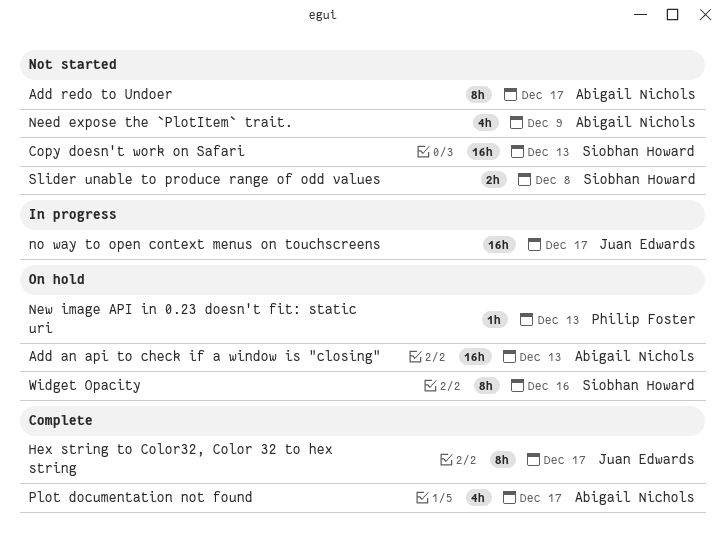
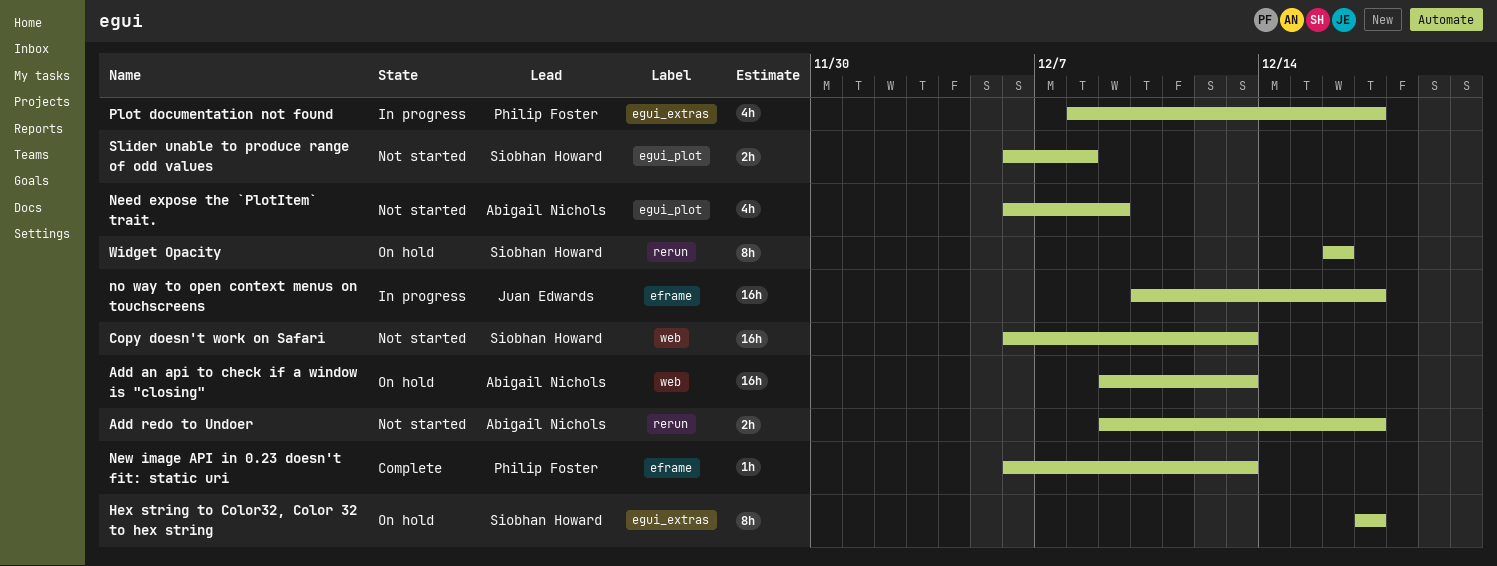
Add redo to Undoer, estimate: 8h -> 2h
Hex string to Color32, Color 32 to hex string, status: Complete -> On hold
Hex string to Color32, Color 32 to hex string, owner: Juan Edwards -> Siobhan Howard
New image API in 0.23 doesn't fit: static uri, status: On hold -> Complete
Plot documentation not found, status: Complete -> In progress
Plot documentation not found, owner: Abigail Nichols -> Philip Foster

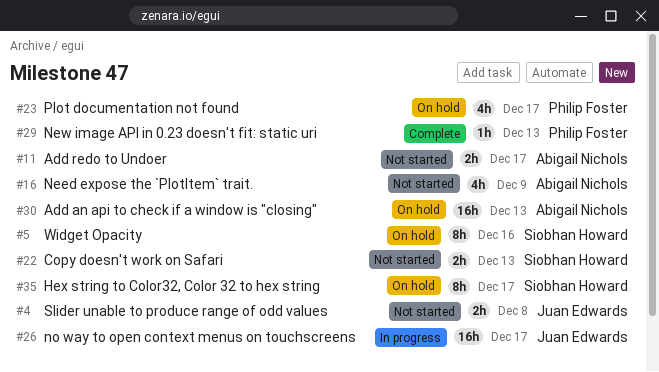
Copy doesn't work on Safari, estimate: 16h -> 2h
Plot documentation not found, status: In progress -> On hold
Slider unable to produce range of odd values, owner: Siobhan Howard -> Juan Edwards

